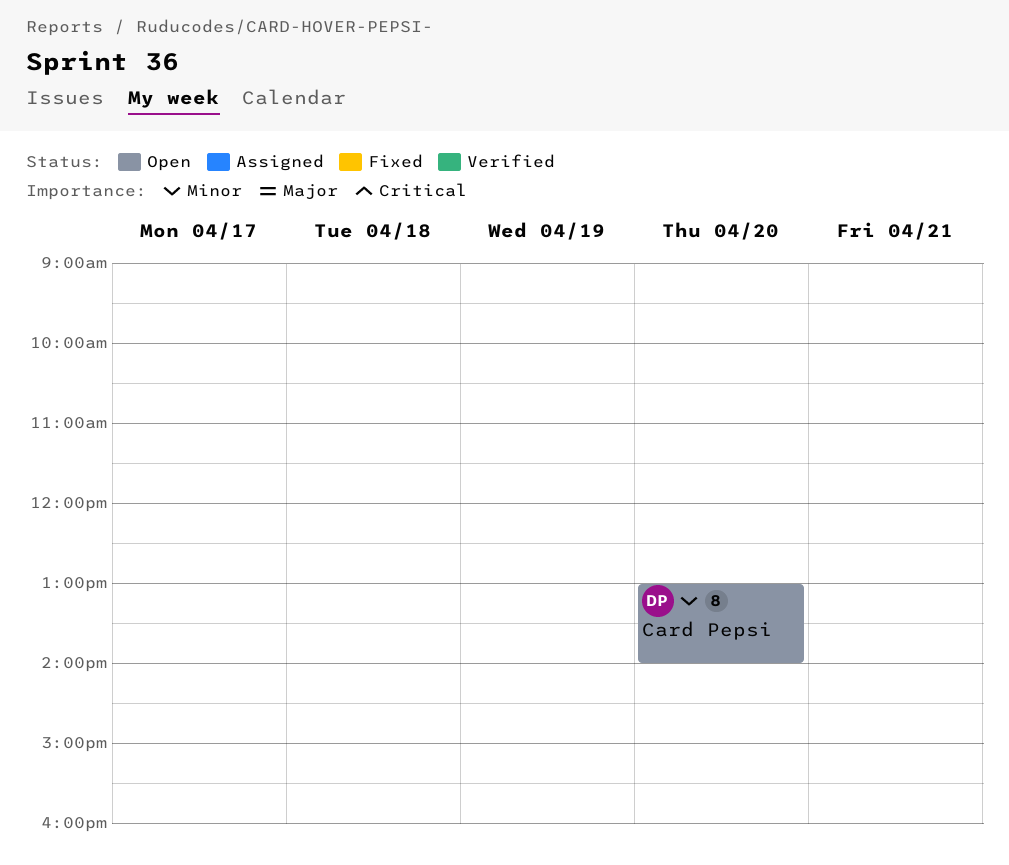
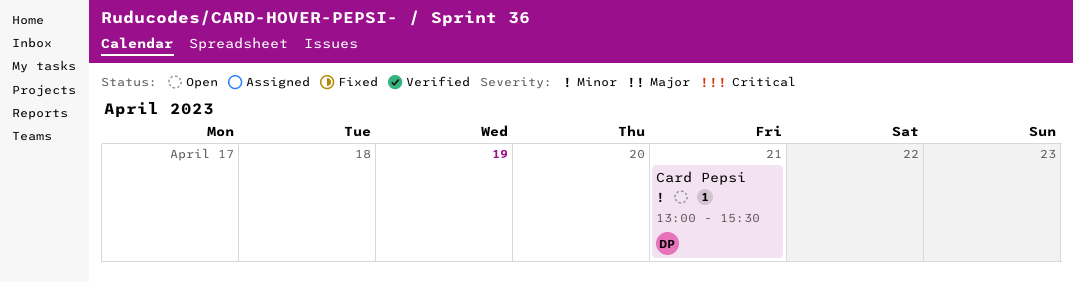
Card Pepsi, estimate: 8 -> 1
Card Pepsi, day: Apr 20 -> Apr 21
Card Pepsi, ends: 14:00 -> 15:30

